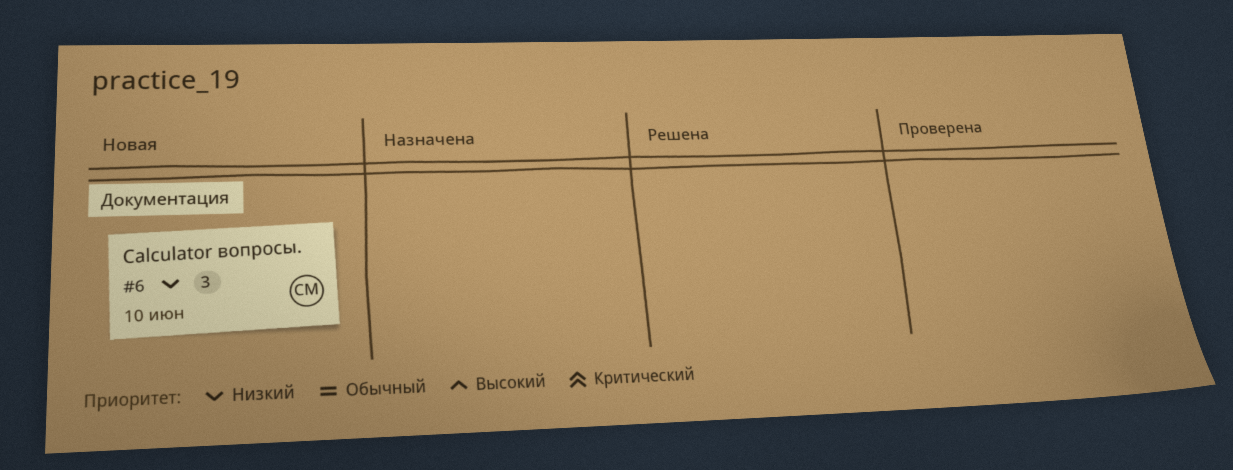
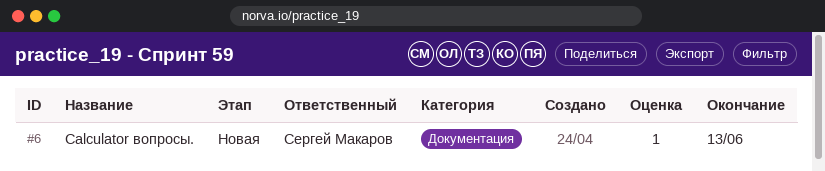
#6, estimate: 3 -> 1
#6, due: Jun 10 -> Jun 13

